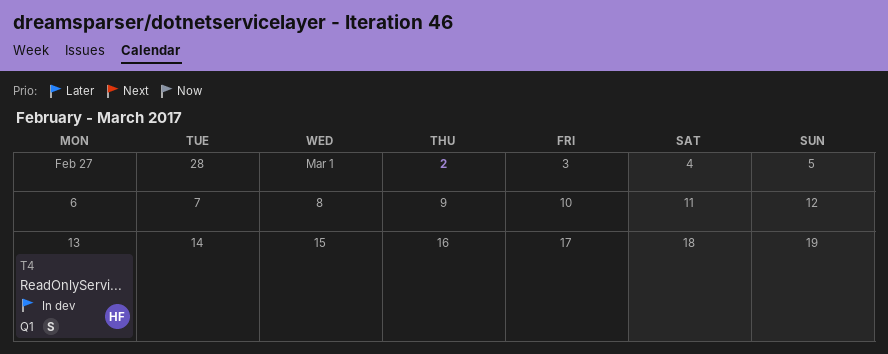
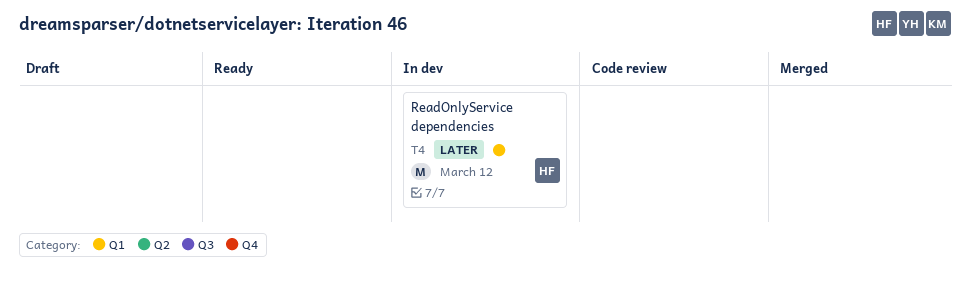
T4, estimate: S -> M
T4, due: Mar 13 -> Mar 12

